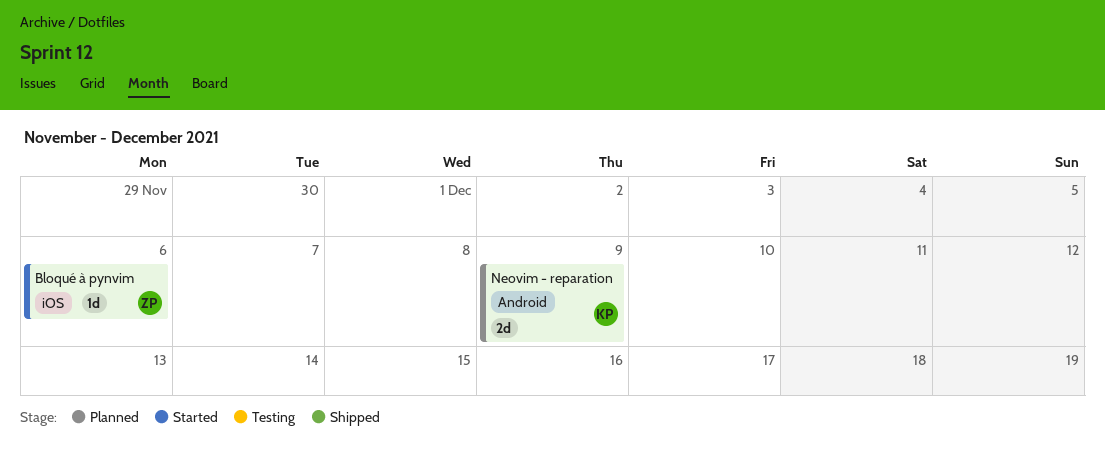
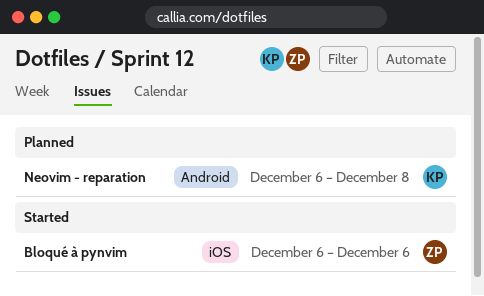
Neovim - reparation, due: Dec 9 -> Dec 8

